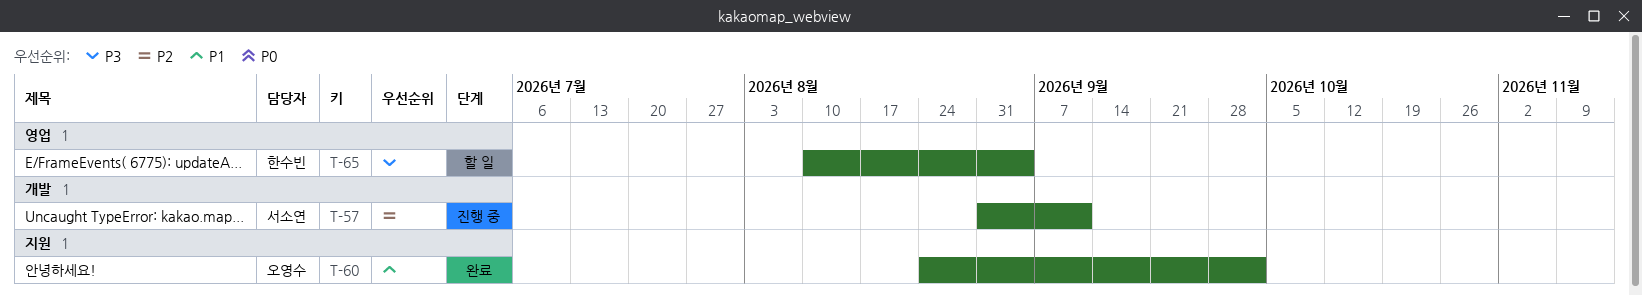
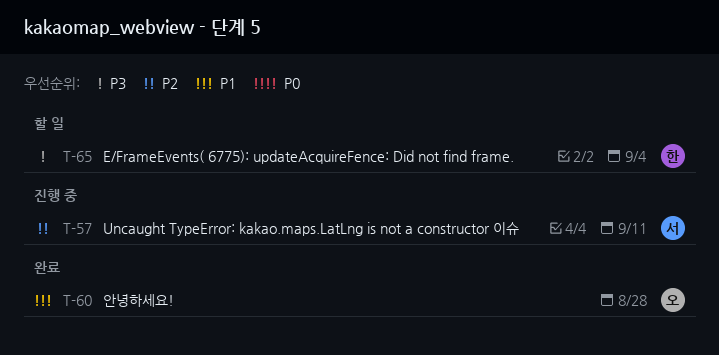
T-60, due: Oct 2 -> Aug 28

